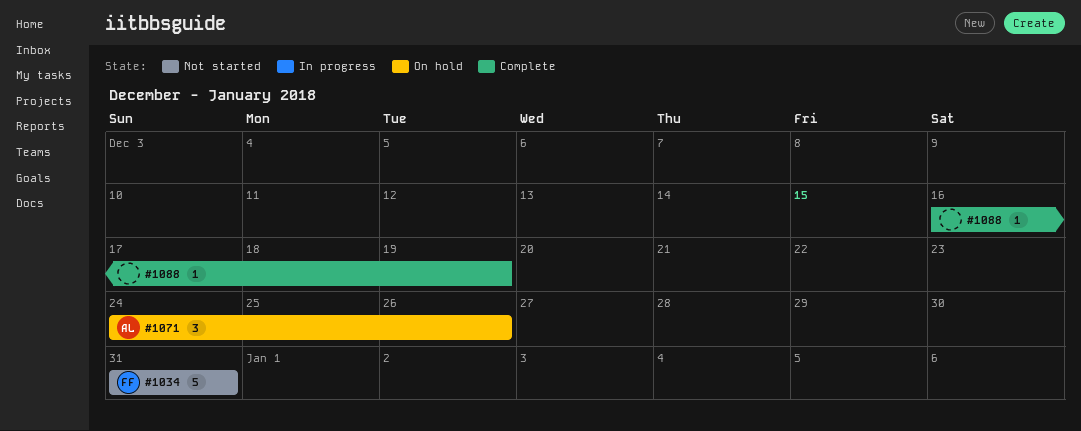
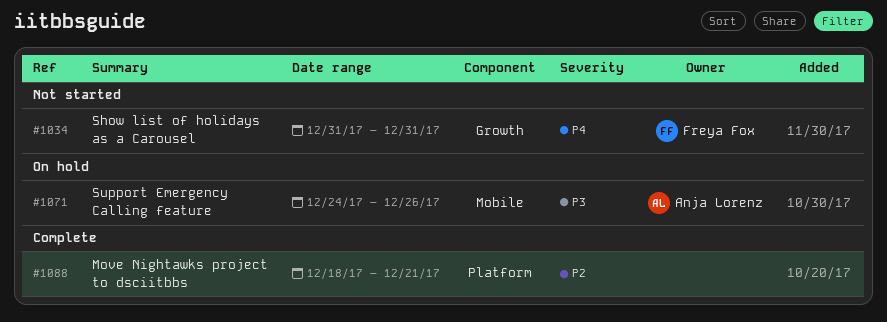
#1088, start: Dec 16 -> Dec 18
#1088, due: Dec 19 -> Dec 21

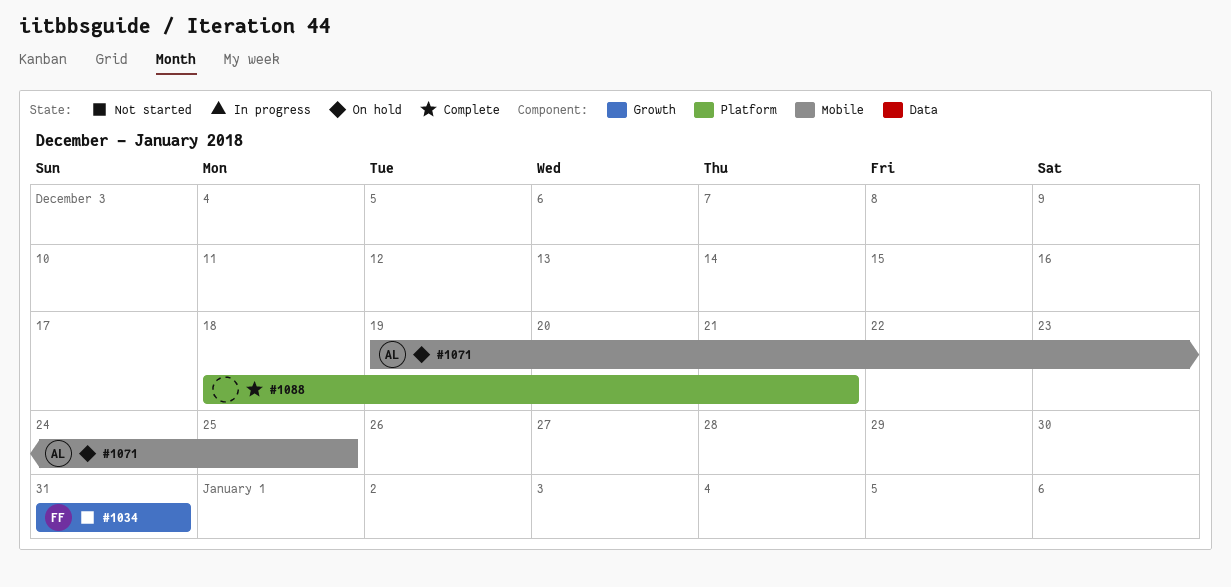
#1071, start: Dec 24 -> Dec 19
#1071, due: Dec 26 -> Dec 25

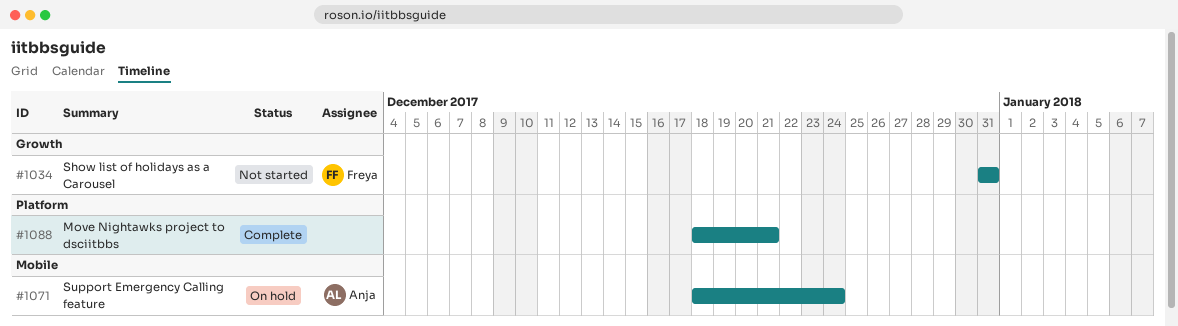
#1071, start: Dec 19 -> Dec 18
#1071, due: Dec 25 -> Dec 24

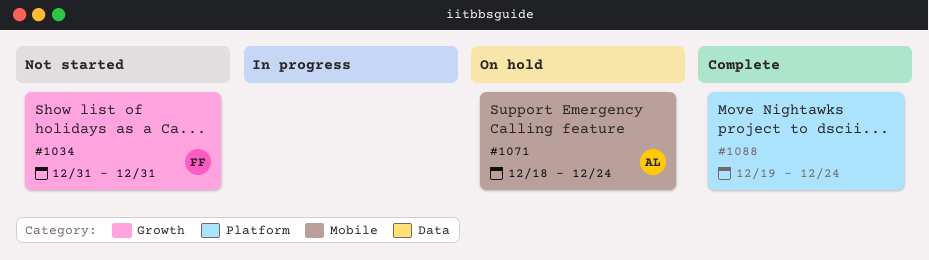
#1088, start: Dec 18 -> Dec 19
#1088, due: Dec 21 -> Dec 24

